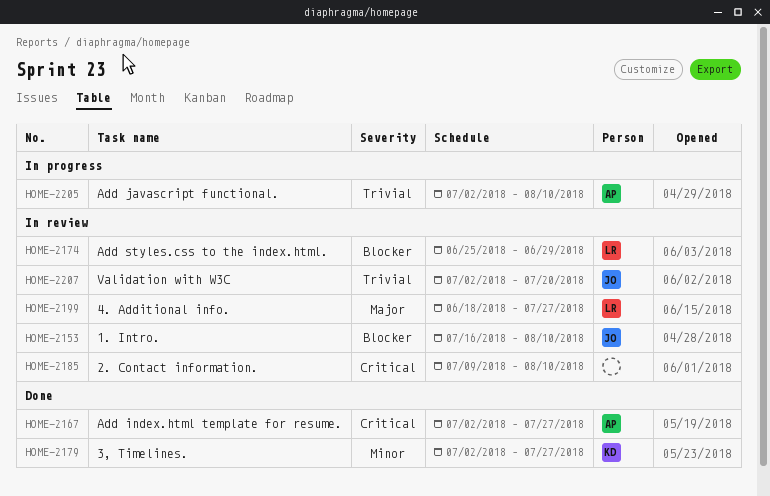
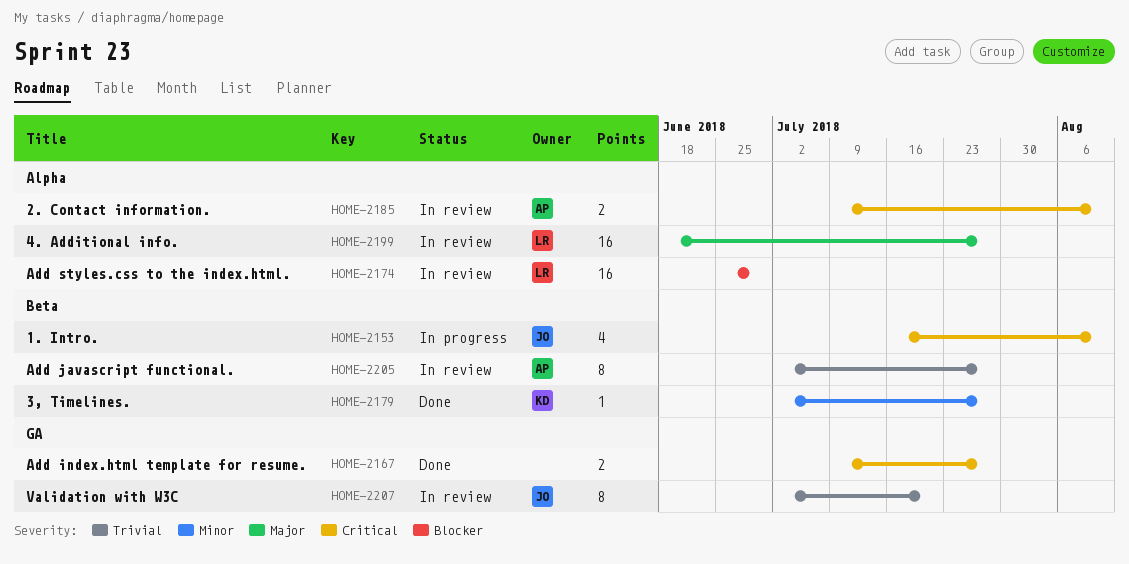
HOME-2153, status: In review -> In progress
HOME-2153, priority: Blocker -> Critical
HOME-2167, owner: AP -> none
HOME-2167, start: Jul 2 -> Jul 9
HOME-2185, owner: none -> AP
HOME-2205, status: In progress -> In review
HOME-2205, due: Aug 10 -> Jul 27

